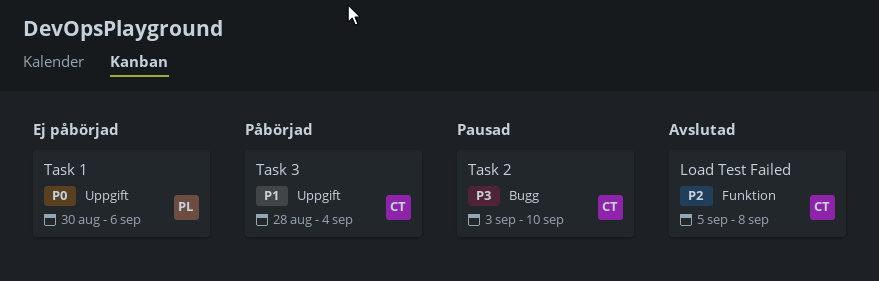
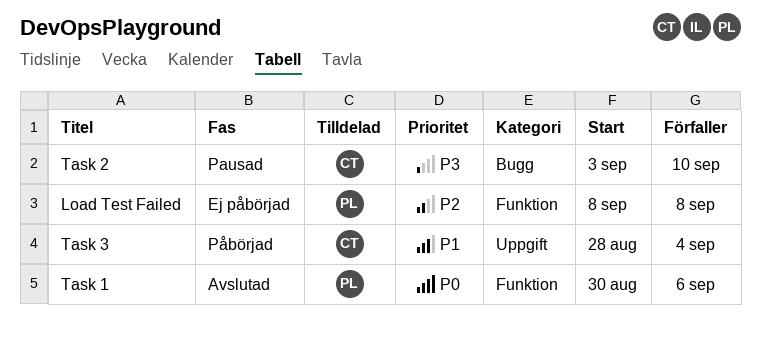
Load Test Failed, status: Avslutad -> Ej påbörjad
Load Test Failed, owner: CT -> PL
Load Test Failed, start: Sep 5 -> Sep 8
Task 1, status: Ej påbörjad -> Avslutad
Task 1, label: Uppgift -> Funktion

